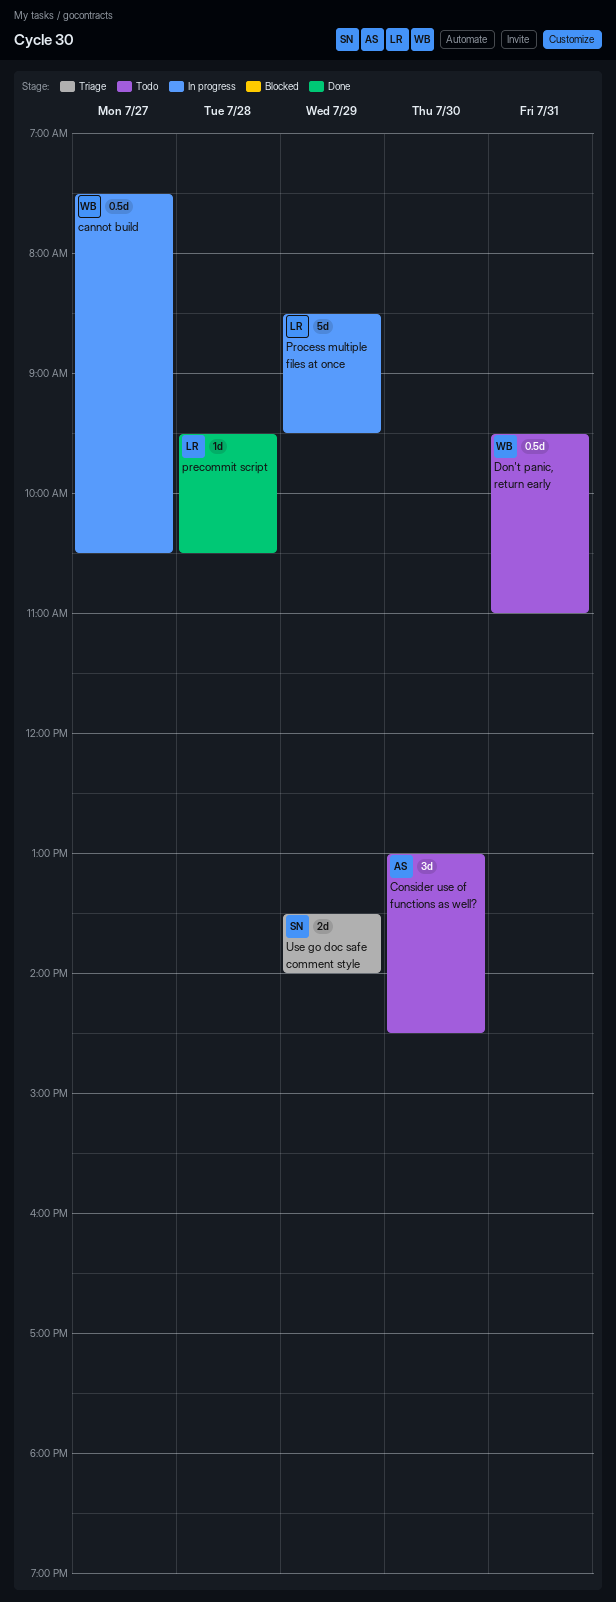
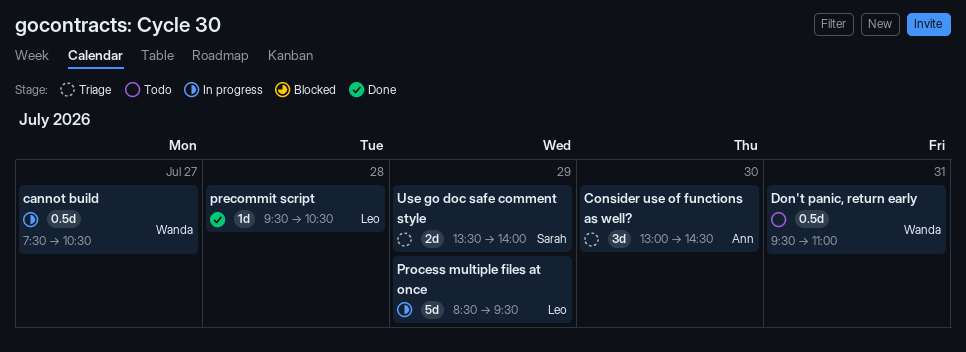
Consider use of functions as well?, status: Todo -> Triage

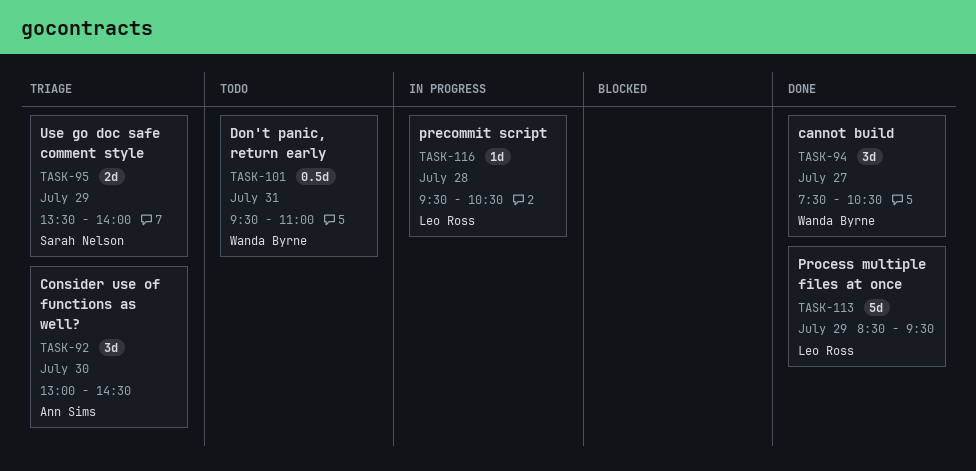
cannot build, status: In progress -> Done
cannot build, estimate: 0.5d -> 3d
precommit script, status: Done -> In progress
Process multiple files at once, status: In progress -> Done

